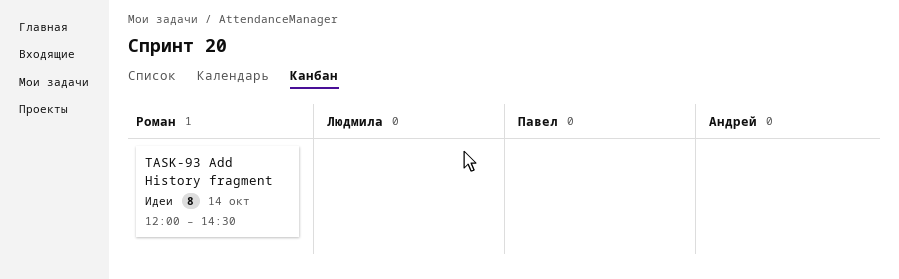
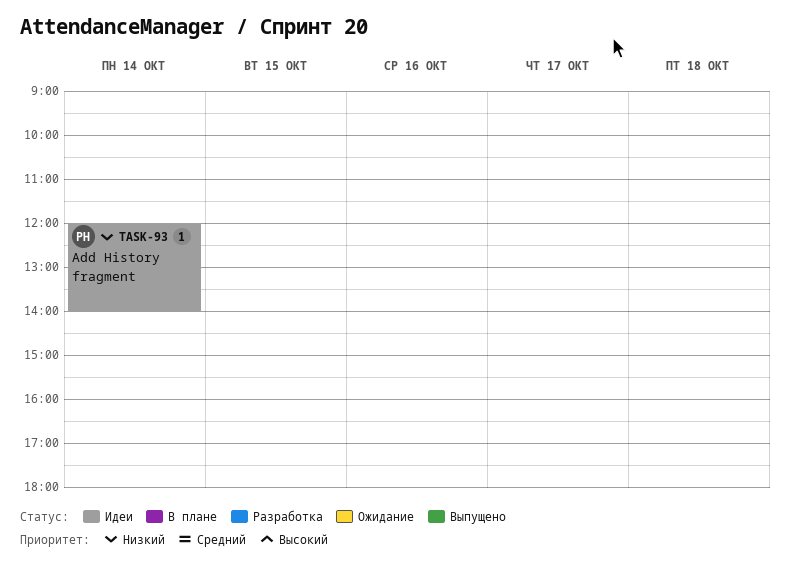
TASK-93, estimate: 8 -> 1
TASK-93, ends: 14:30 -> 14:00

